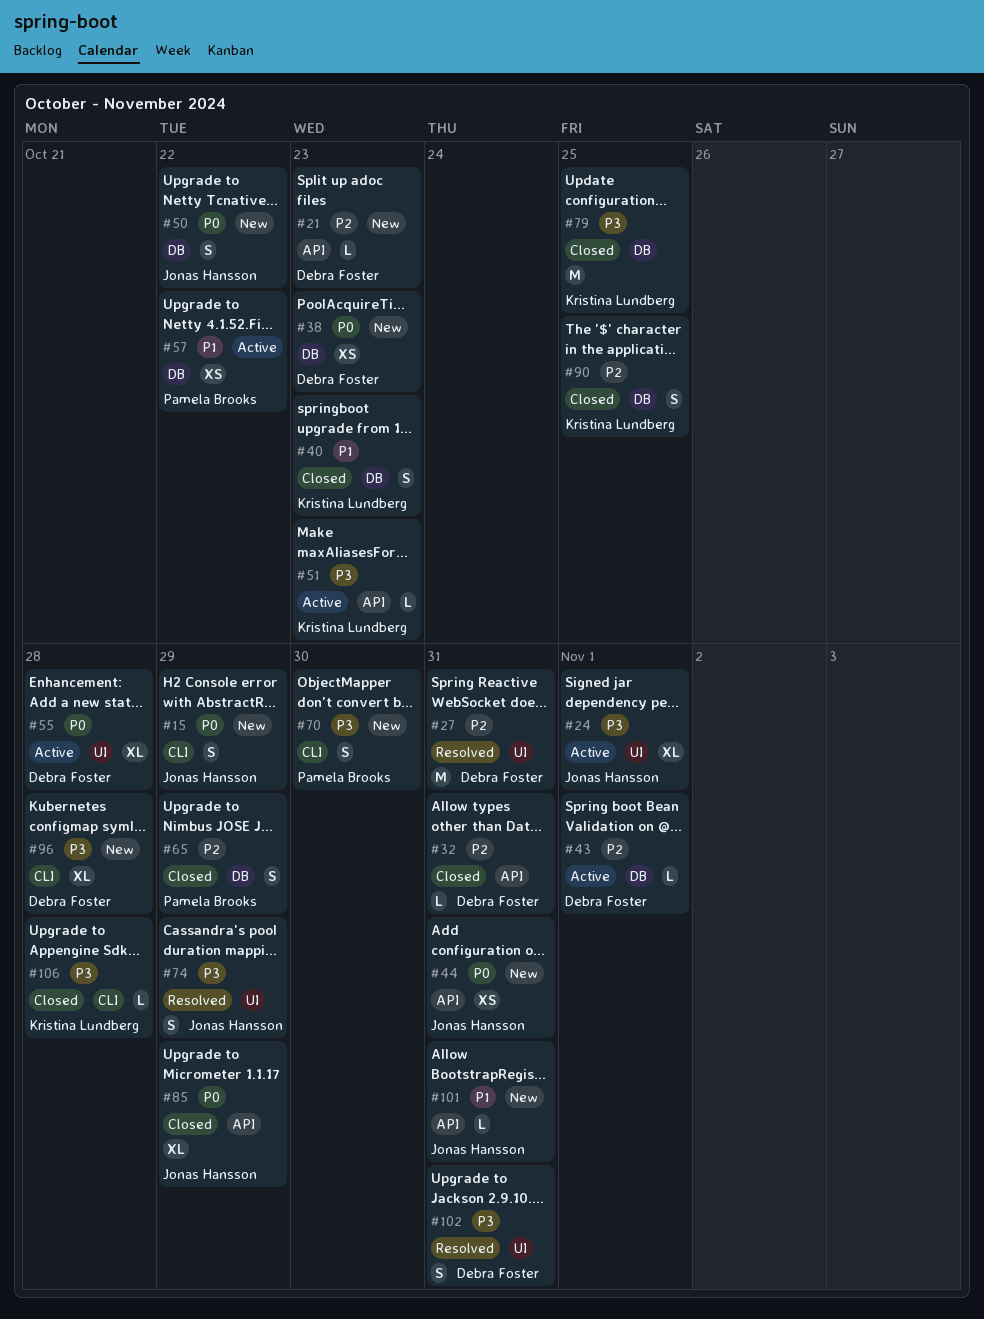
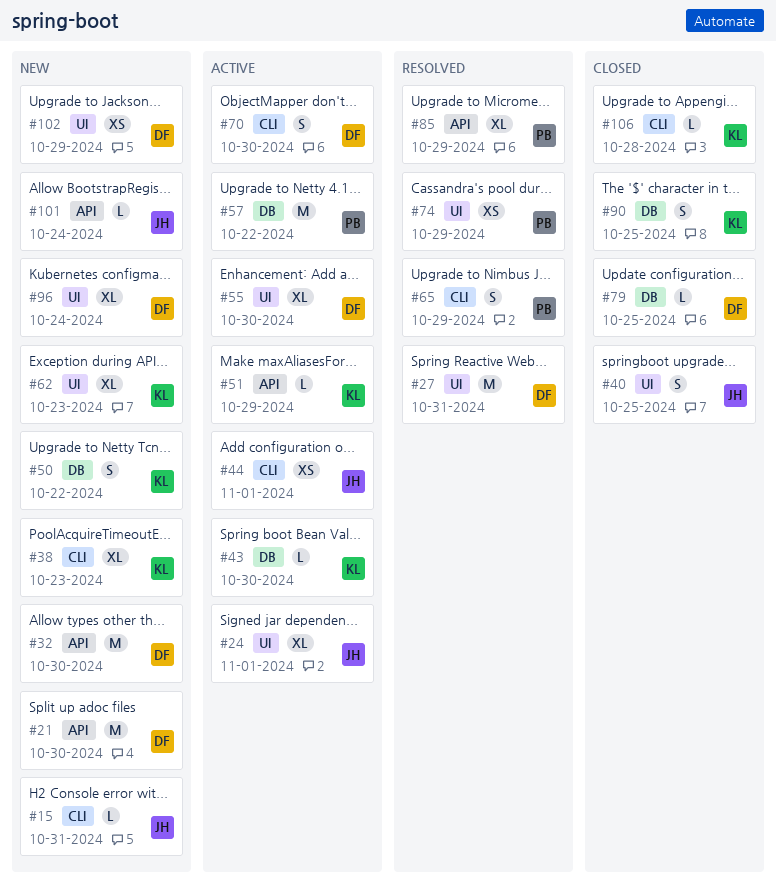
#15, estimate: S -> L
#15, due: Oct 29 -> Oct 31
#21, estimate: L -> M
#21, due: Oct 23 -> Oct 30
#32, status: Closed -> New
#32, estimate: L -> M
#32, due: Oct 31 -> Oct 30
#38, owner: Debra Foster -> Kristina Lundberg
#38, label: DB -> CLI
#38, estimate: XS -> XL
#40, owner: Kristina Lundberg -> Jonas Hansson
#40, label: DB -> UI
#40, due: Oct 23 -> Oct 25
#43, owner: Debra Foster -> Kristina Lundberg
#43, due: Nov 1 -> Oct 30
#44, status: New -> Active
#44, label: API -> CLI
#44, due: Oct 31 -> Nov 1
#50, owner: Jonas Hansson -> Kristina Lundberg
#51, due: Oct 23 -> Oct 29
#55, due: Oct 28 -> Oct 30
#57, estimate: XS -> M
#62: none -> present
#65, status: Closed -> Resolved
#65, label: DB -> CLI
#70, status: New -> Active
#70, owner: Pamela Brooks -> Debra Foster
#74, owner: Jonas Hansson -> Pamela Brooks
#74, estimate: S -> XS
#79, owner: Kristina Lundberg -> Debra Foster
#79, estimate: M -> L
#85, status: Closed -> Resolved
#85, owner: Jonas Hansson -> Pamela Brooks
#96, label: CLI -> UI
#96, due: Oct 28 -> Oct 24
#101, due: Oct 31 -> Oct 24
#102, status: Resolved -> New
#102, estimate: S -> XS
#102, due: Oct 31 -> Oct 29

